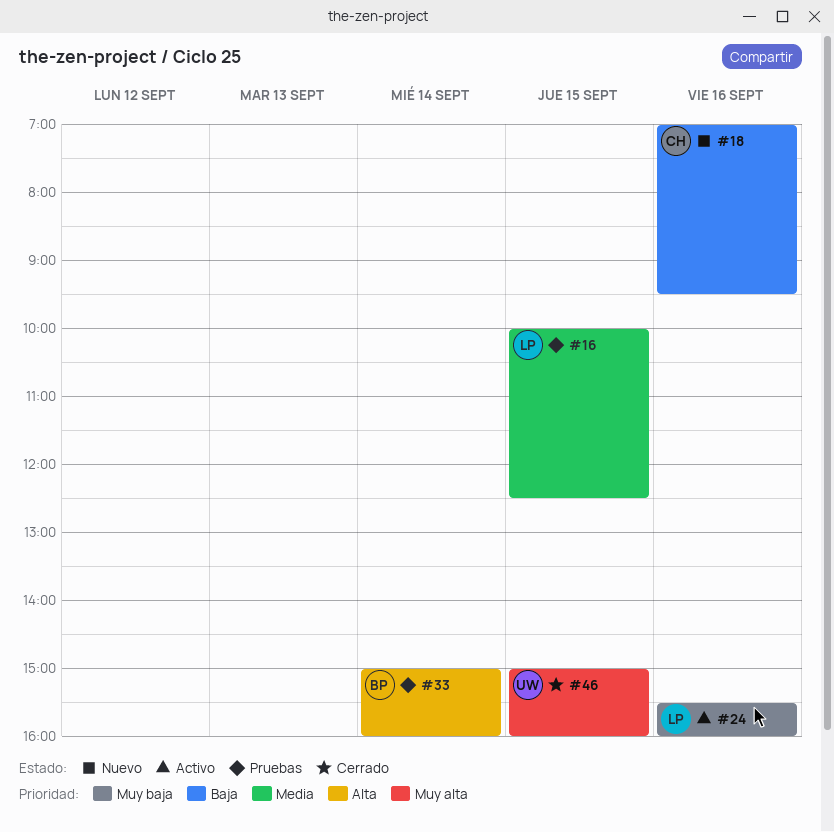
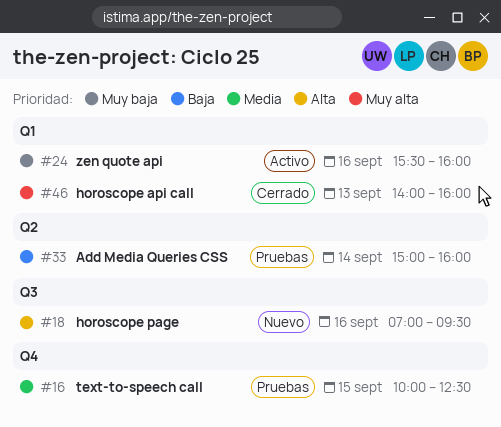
#18, priority: Baja -> Alta
#33, priority: Alta -> Baja
#46, day: Sep 15 -> Sep 13
#46, begins: 15:00 -> 14:00

